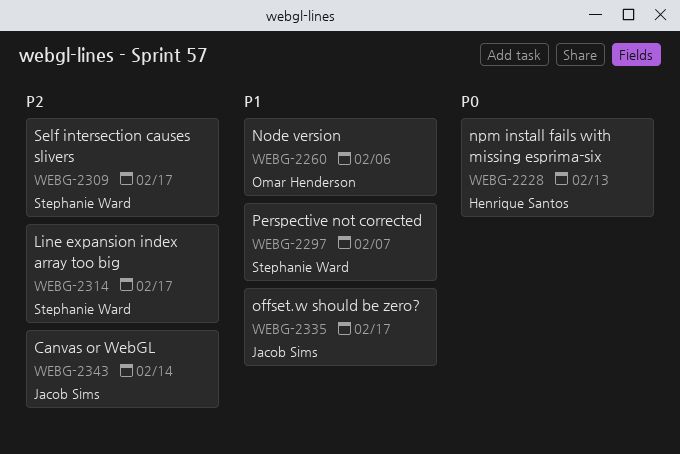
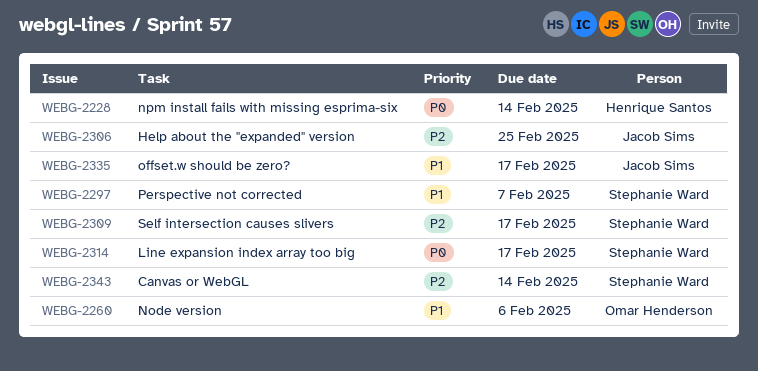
WEBG-2228, due: Feb 13 -> Feb 14
WEBG-2306: none -> present
WEBG-2314, priority: P2 -> P0
WEBG-2343, owner: Jacob Sims -> Stephanie Ward

